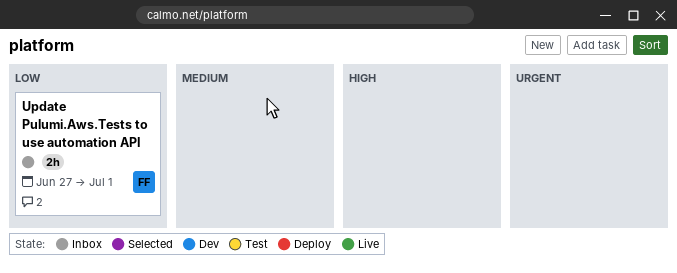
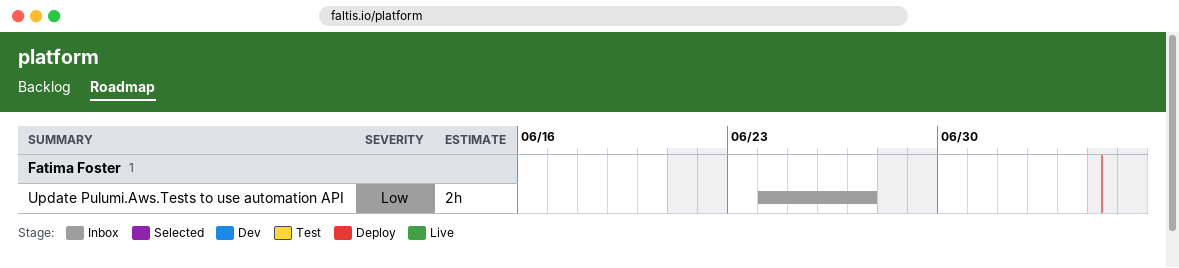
Update Pulumi.Aws.Tests to use automation API, start: Jun 27 -> Jun 24
Update Pulumi.Aws.Tests to use automation API, due: Jul 1 -> Jun 27

